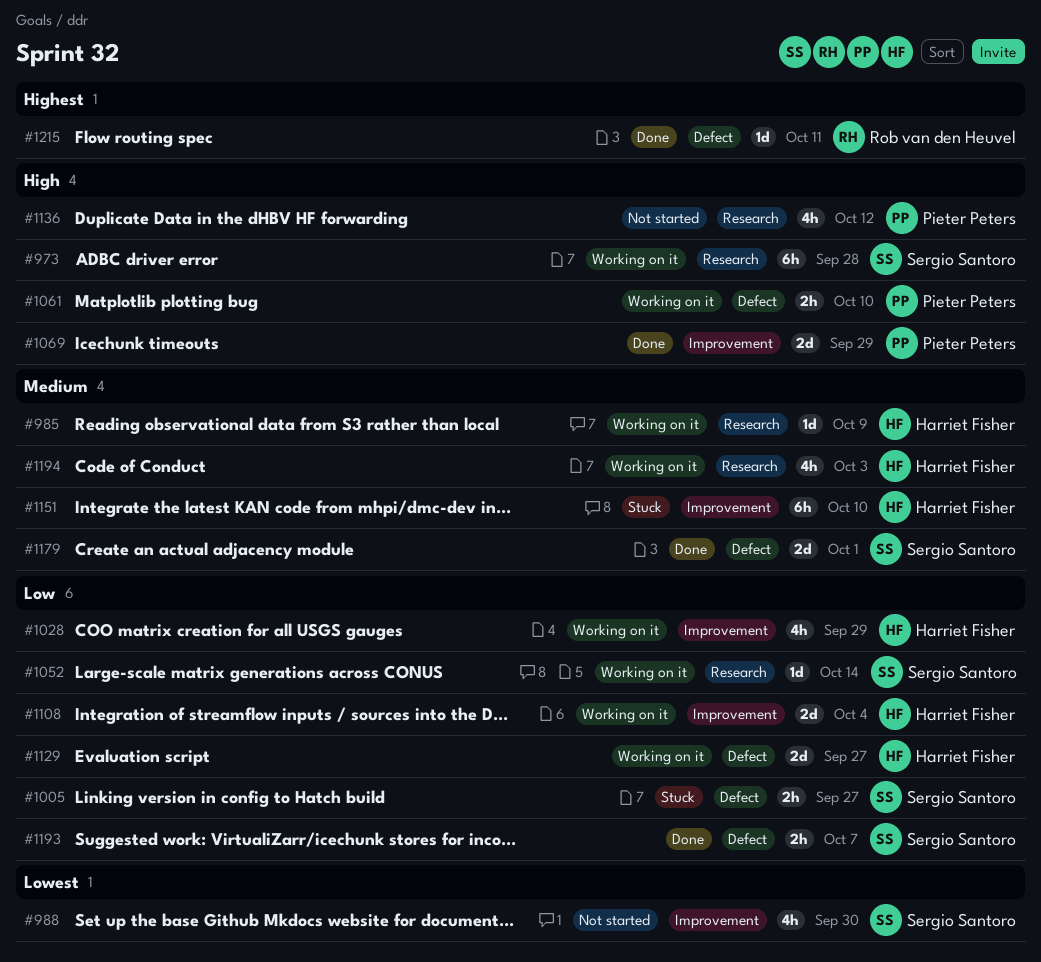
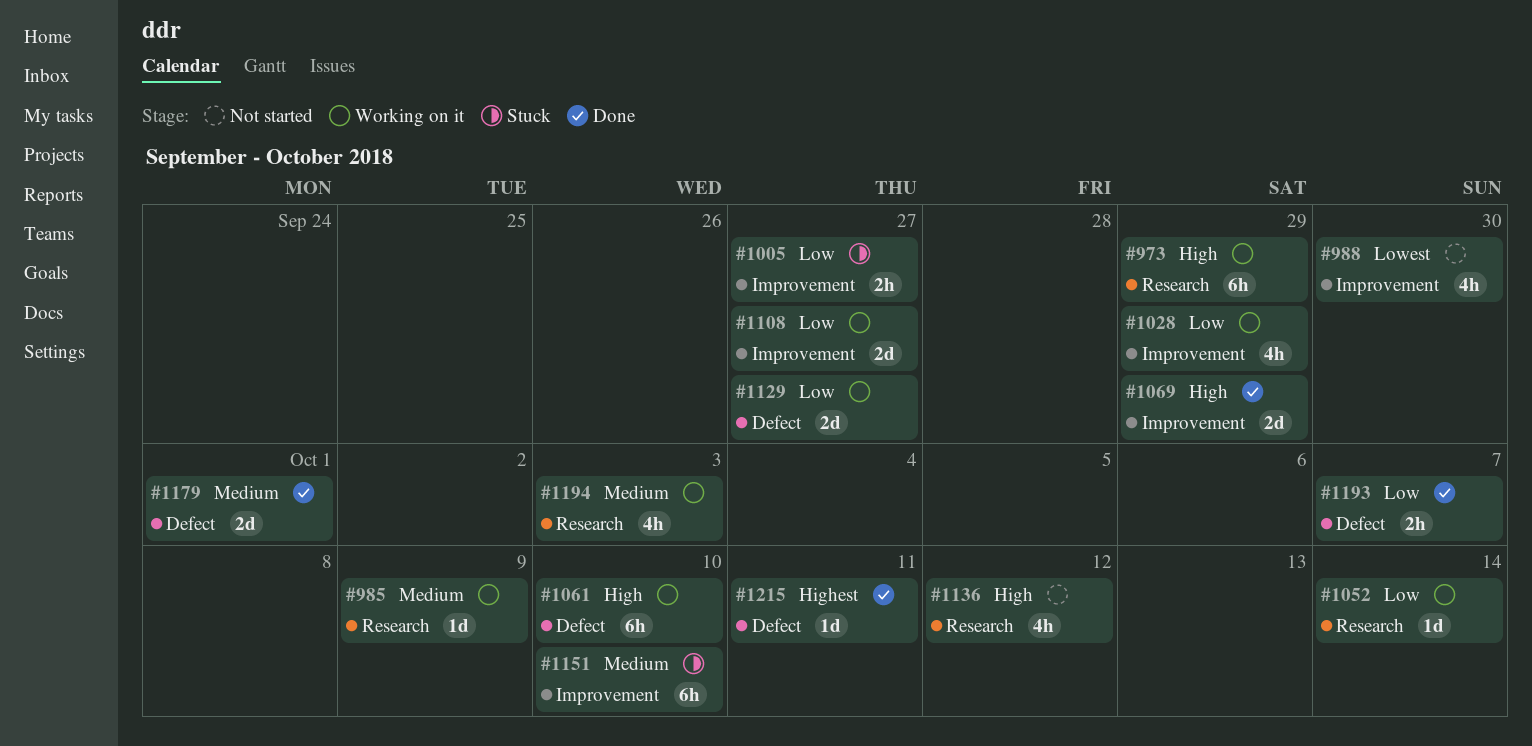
#973, due: Sep 28 -> Sep 29
#1005, label: Defect -> Improvement
#1061, estimate: 2h -> 6h
#1108, due: Oct 4 -> Sep 27

